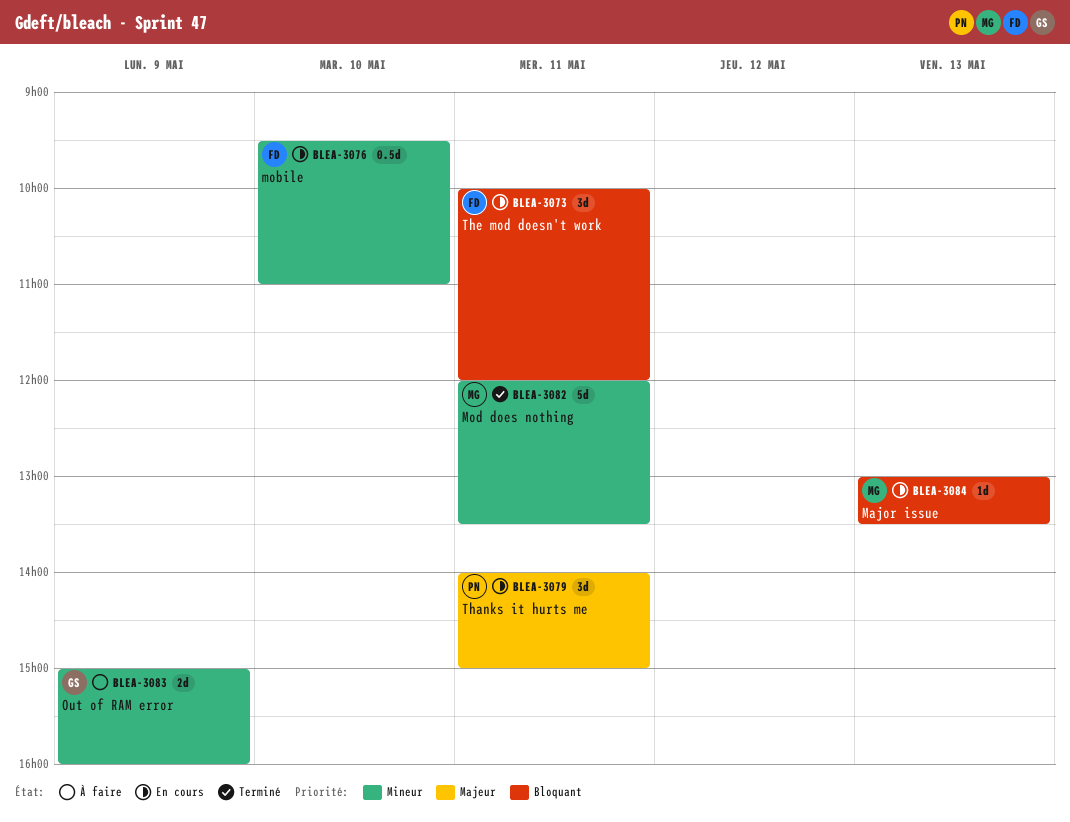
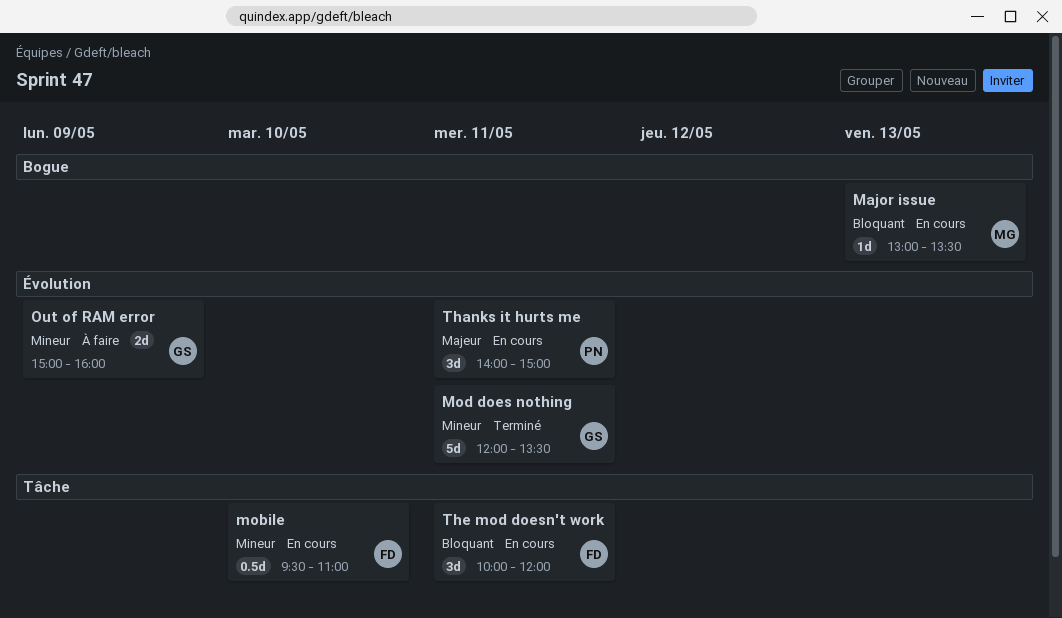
Mod does nothing, owner: MG -> GS

